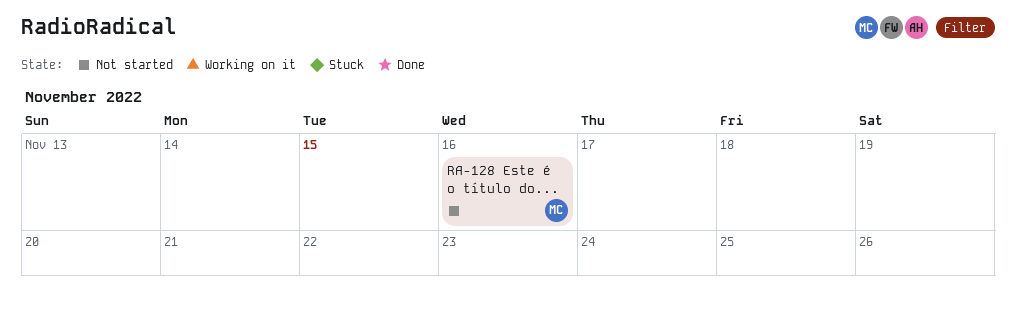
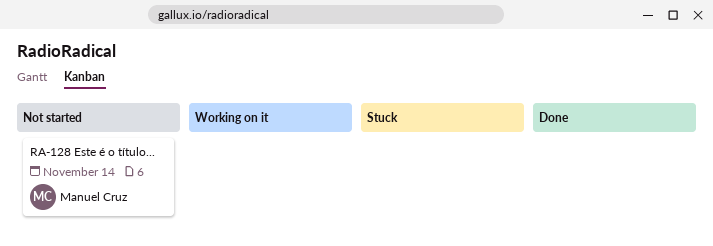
RA-128, due: Nov 16 -> Nov 14

